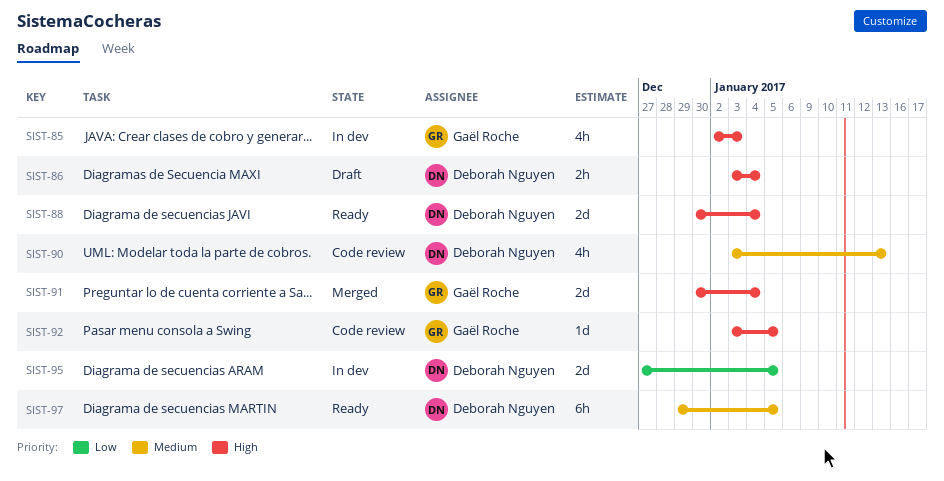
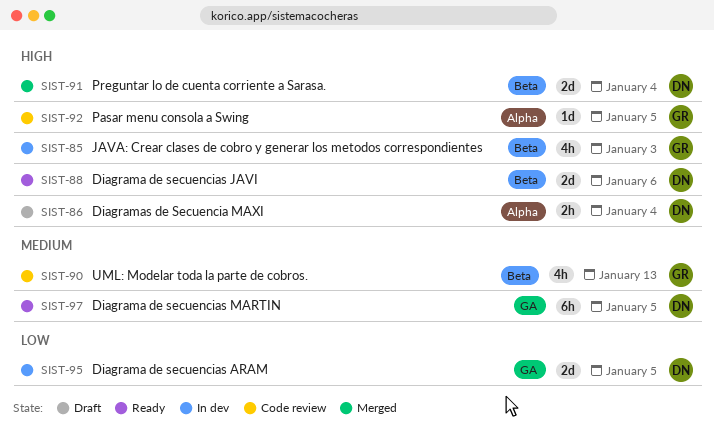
SIST-88, due: Jan 4 -> Jan 6
SIST-90, owner: Deborah Nguyen -> Gaël Roche
SIST-91, owner: Gaël Roche -> Deborah Nguyen

